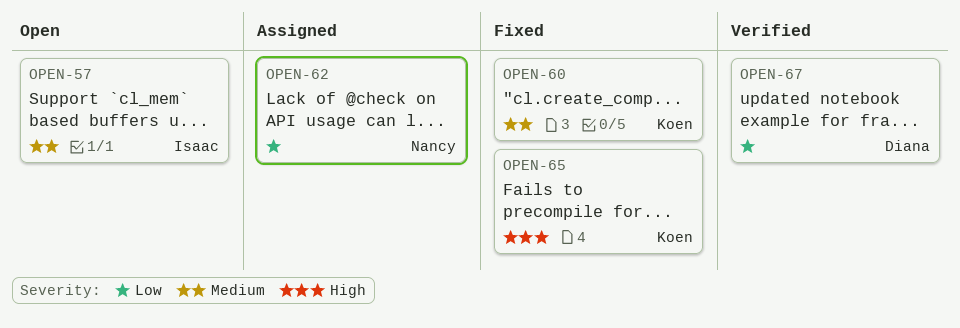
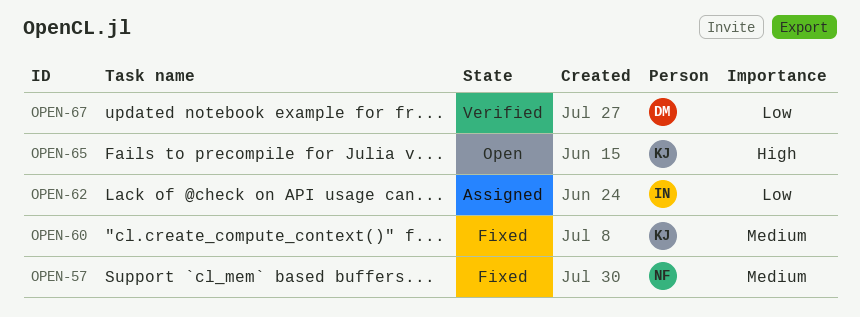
OPEN-57, status: Open -> Fixed
OPEN-57, owner: Isaac -> Nancy
OPEN-62, owner: Nancy -> Isaac
OPEN-65, status: Fixed -> Open

